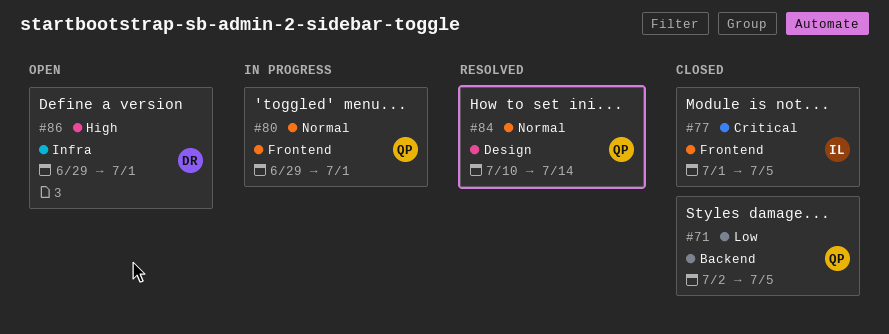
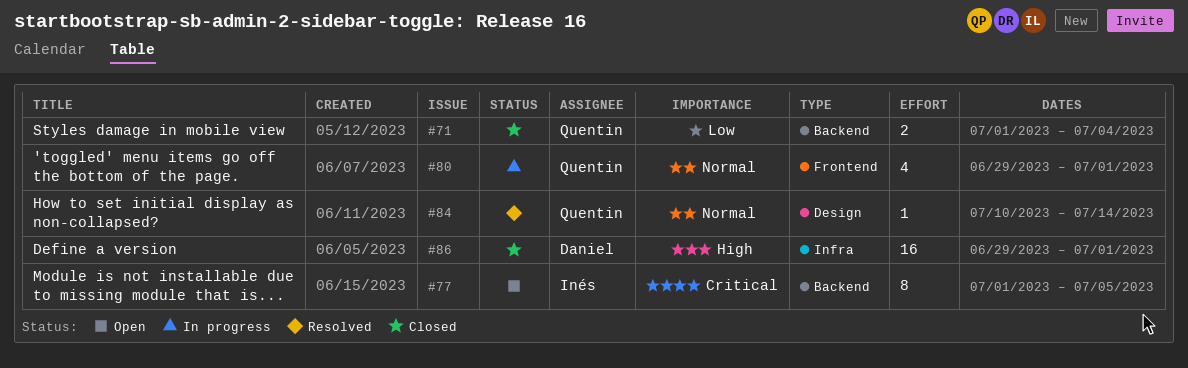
#71, start: Jul 2 -> Jul 1
#71, due: Jul 5 -> Jul 4
#77, status: Closed -> Open
#77, label: Frontend -> Backend
#86, status: Open -> Closed

